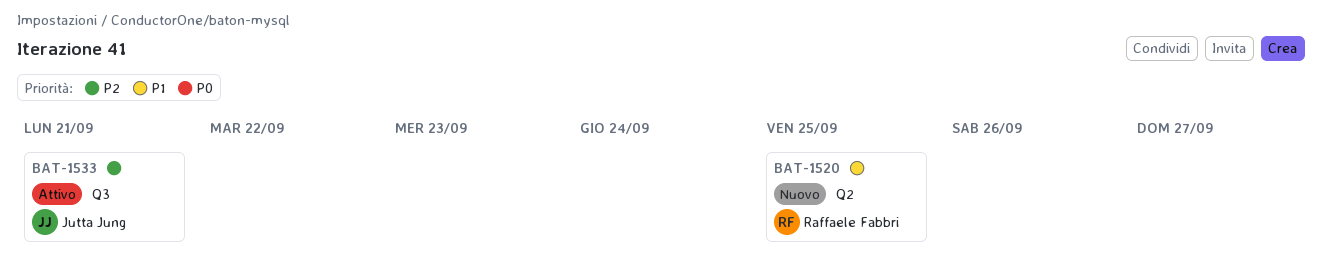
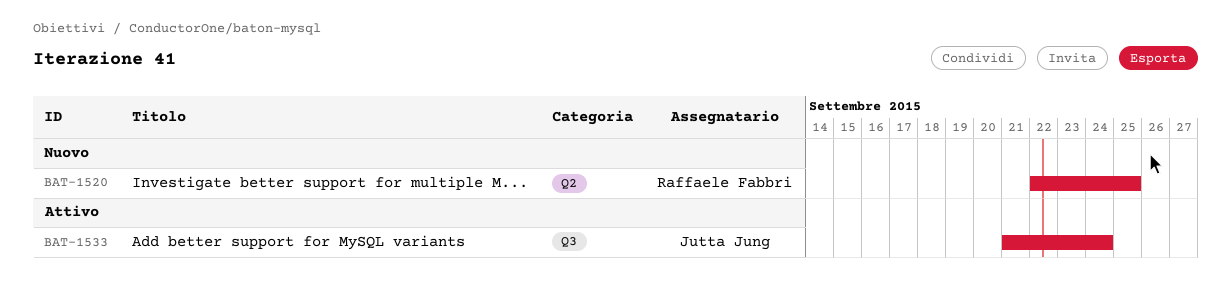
BAT-1533, due: Sep 21 -> Sep 24

